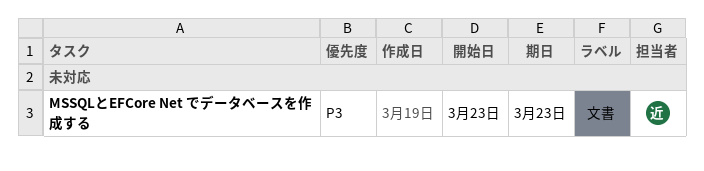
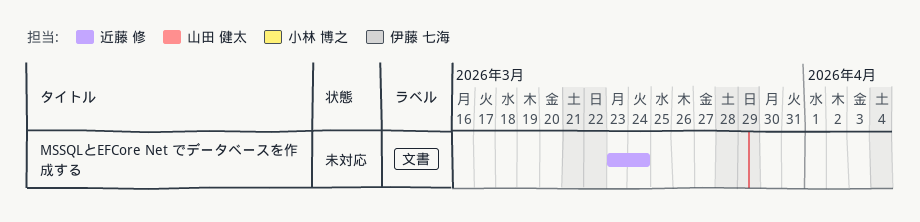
MSSQLとEFCore Net でデータベースを作成する, due: Mar 23 -> Mar 24

